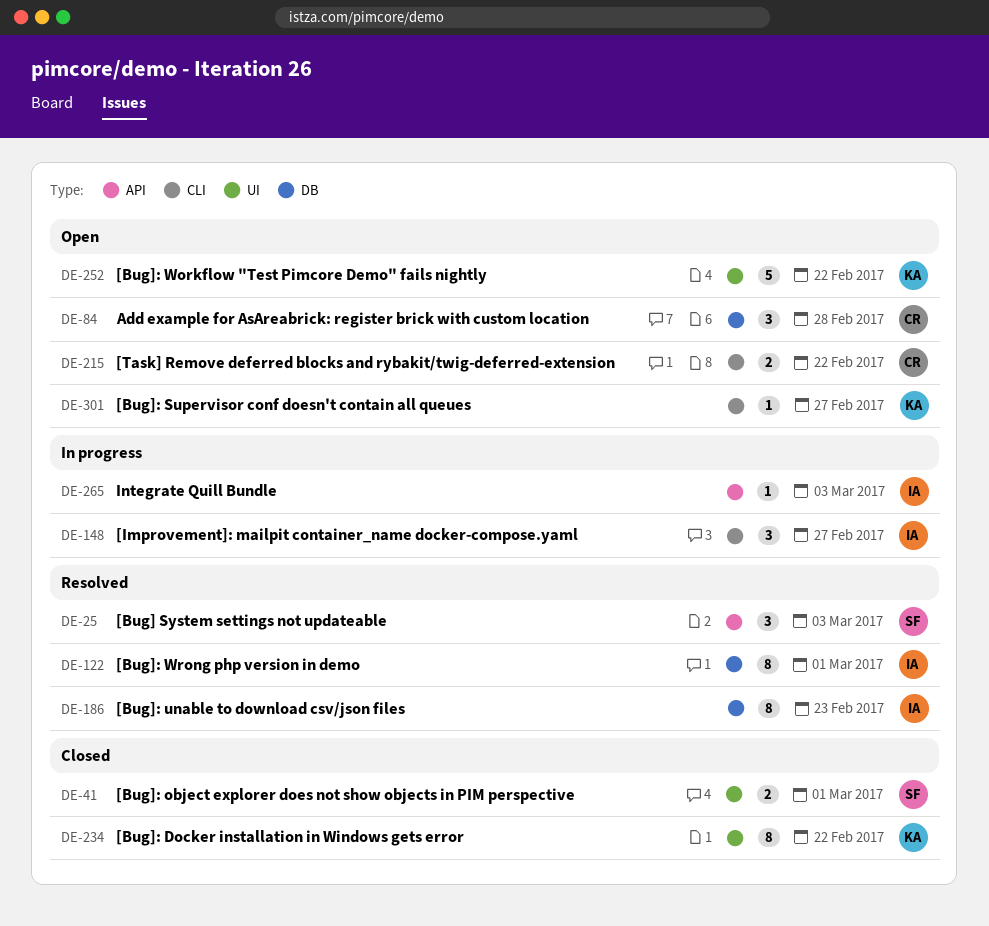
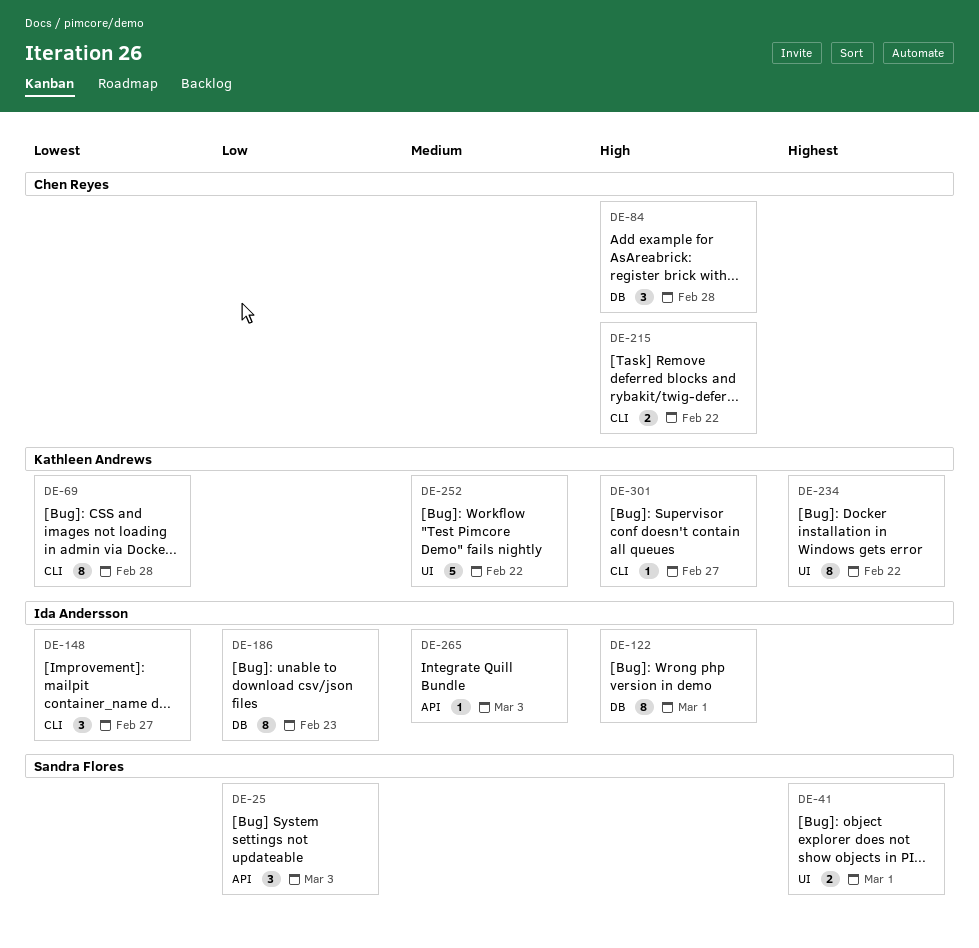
DE-69: none -> present

